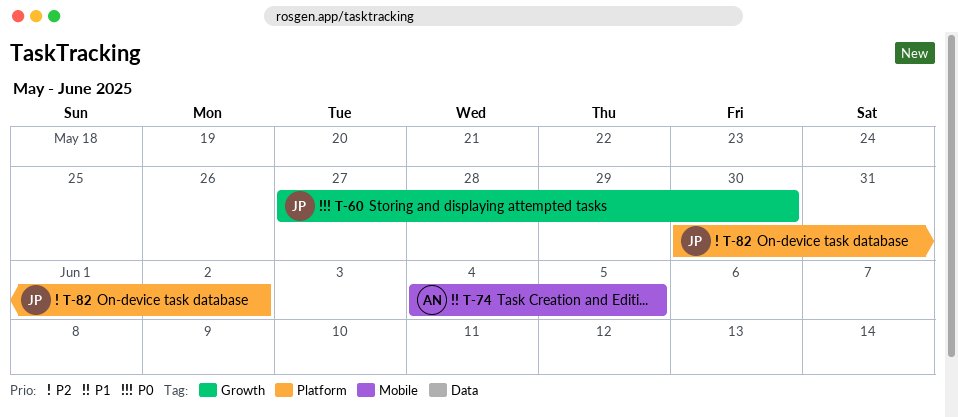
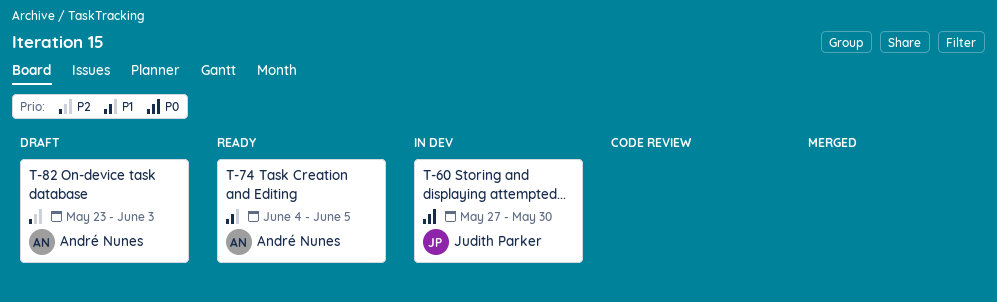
T-82, owner: Judith Parker -> André Nunes
T-82, start: May 30 -> May 23
T-82, due: Jun 2 -> Jun 3

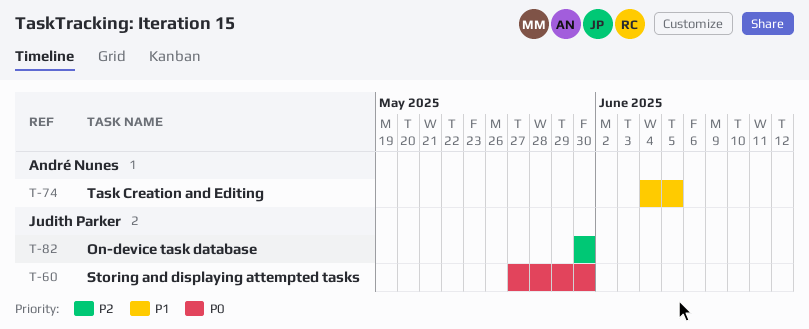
T-82, owner: André Nunes -> Judith Parker
T-82, start: May 23 -> May 30
T-82, due: Jun 3 -> May 30

